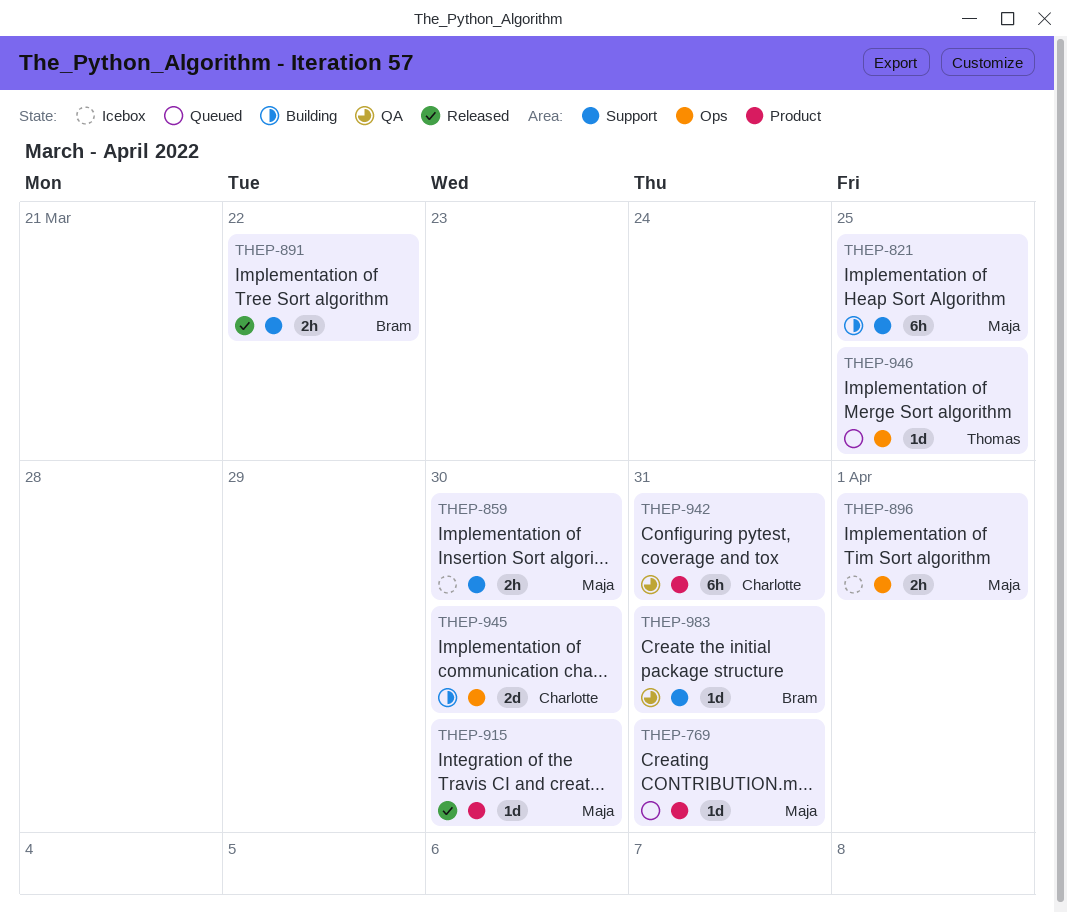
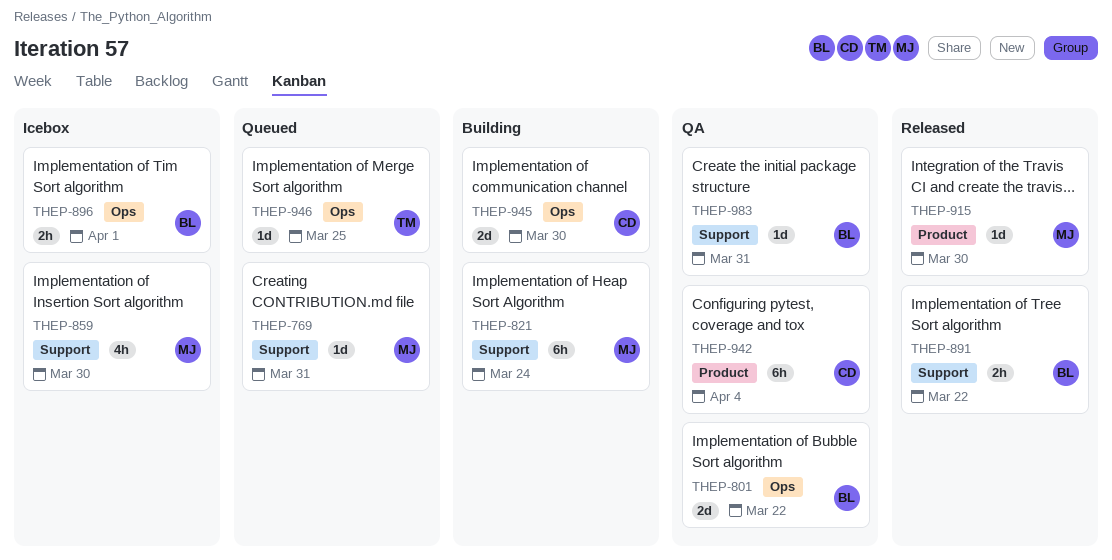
THEP-769, label: Product -> Support
THEP-801: none -> present
THEP-821, due: Mar 25 -> Mar 24
THEP-859, estimate: 2h -> 4h
THEP-896, owner: Maja -> Bram
THEP-942, due: Mar 31 -> Apr 4

